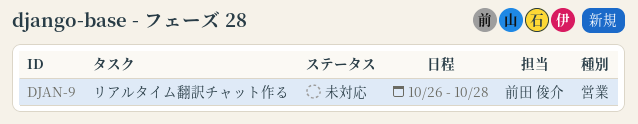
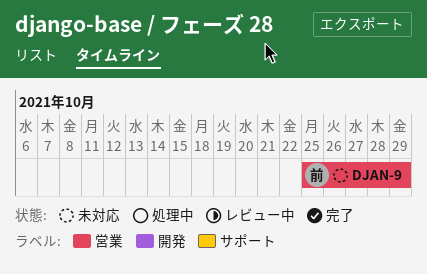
DJAN-9, start: Oct 26 -> Oct 25
DJAN-9, due: Oct 28 -> Oct 29

